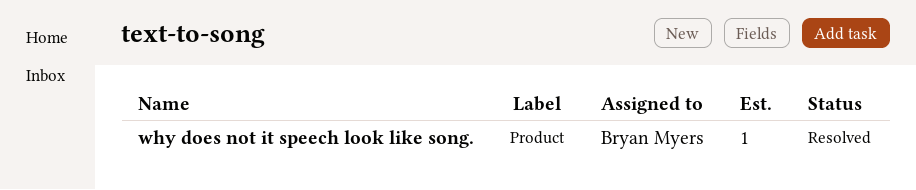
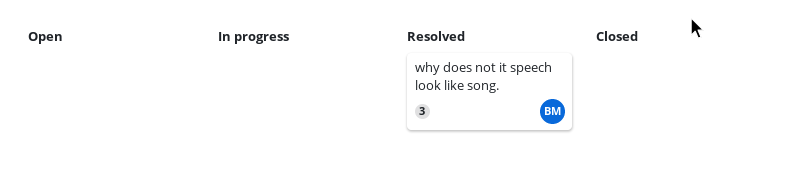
why does not it speech look like song., estimate: 1 -> 3

